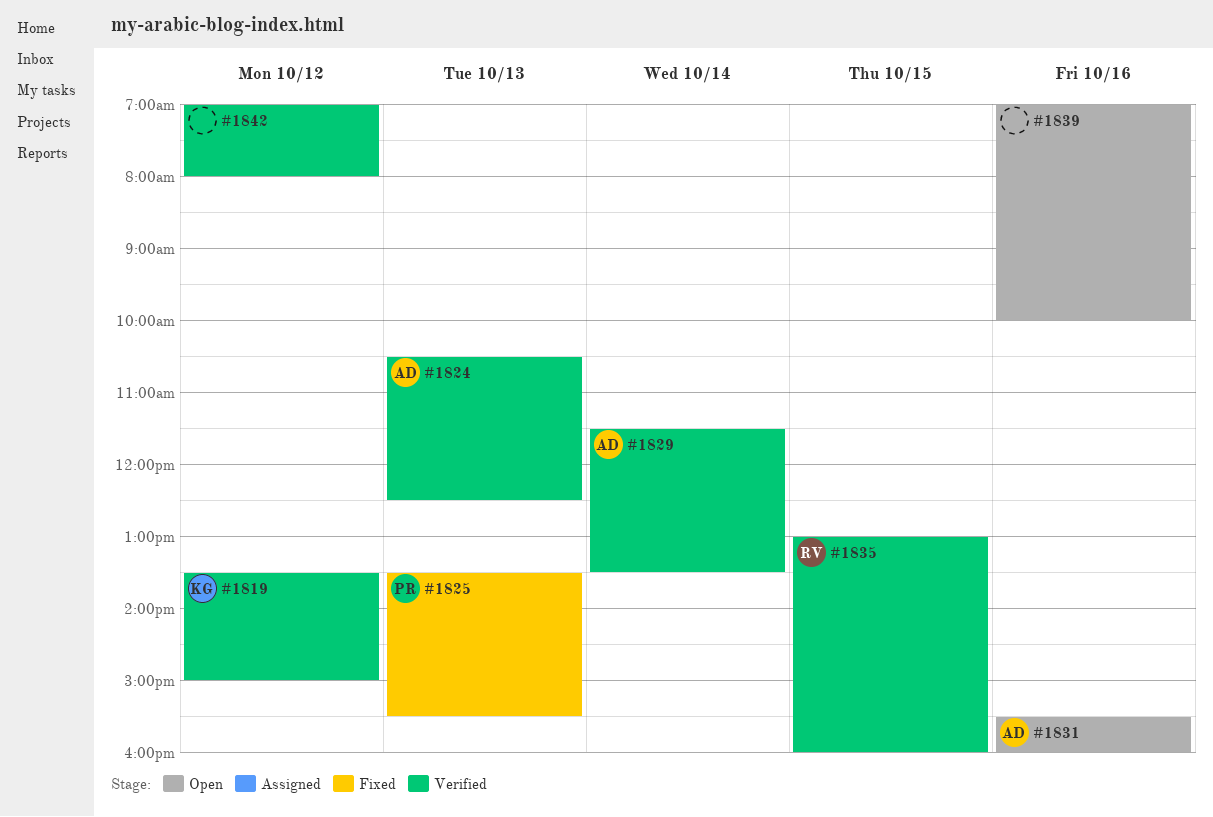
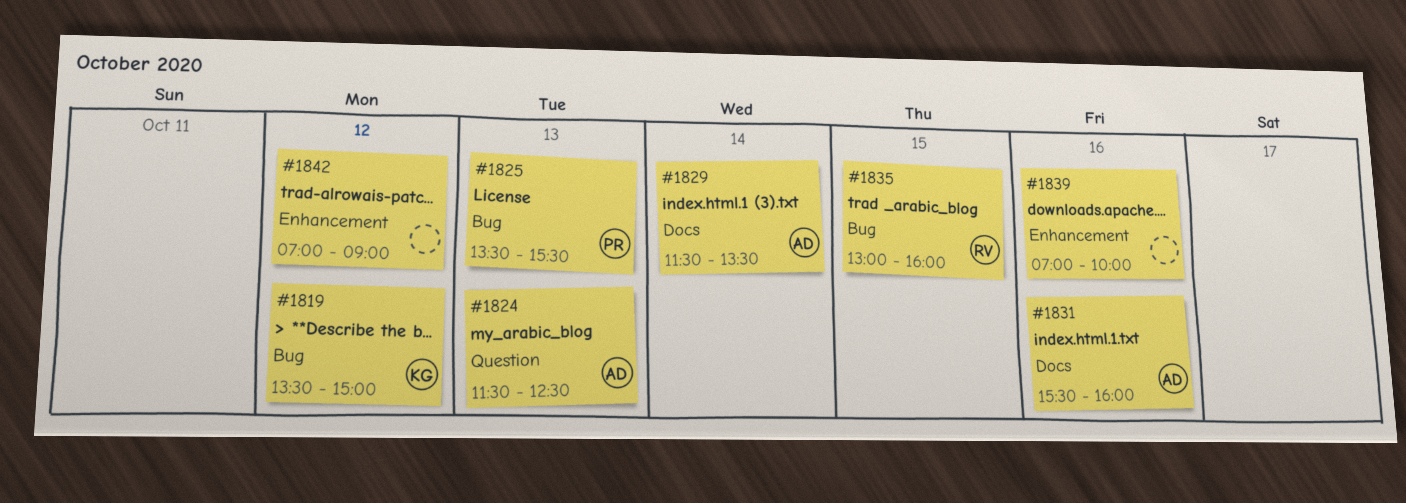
#1824, begins: 10:30 -> 11:30
#1842, ends: 08:00 -> 09:00

